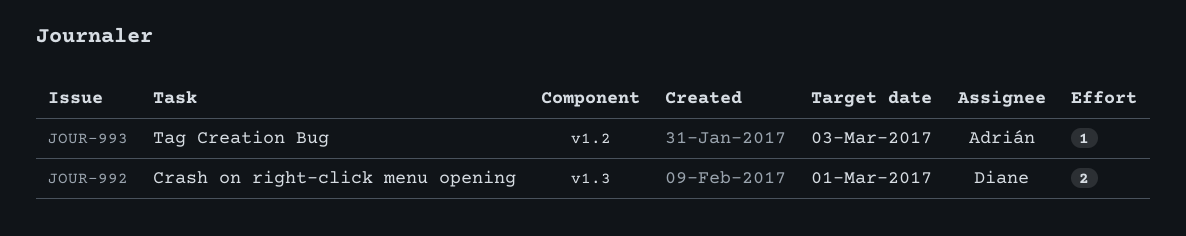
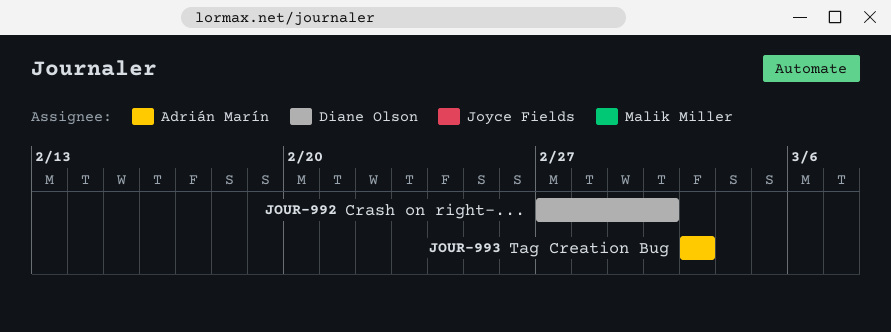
JOUR-992, due: Mar 1 -> Mar 2

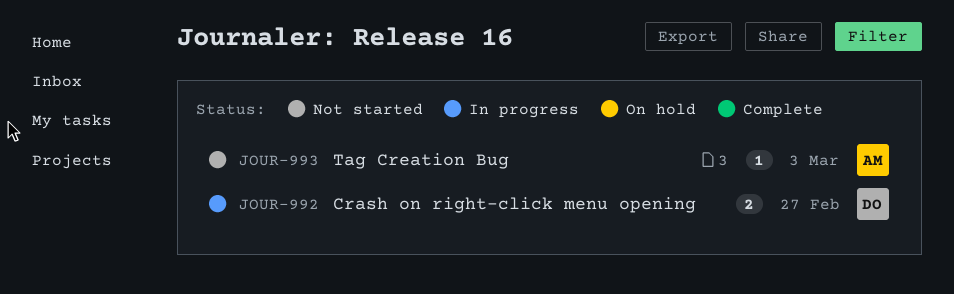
JOUR-992, due: Mar 2 -> Feb 27

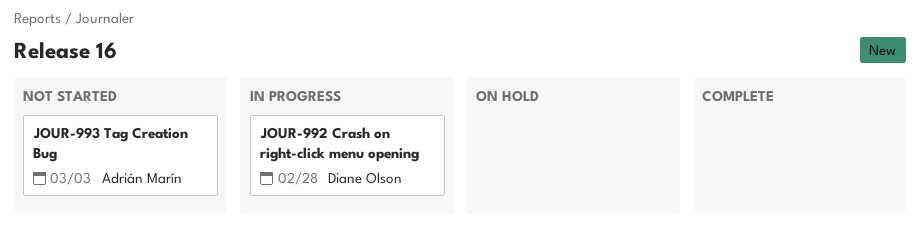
JOUR-992, due: Feb 27 -> Feb 28

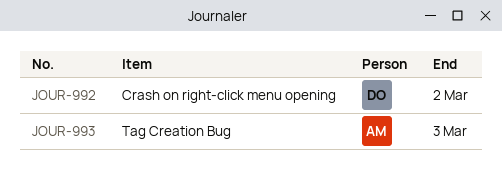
JOUR-992, due: Feb 28 -> Mar 2

